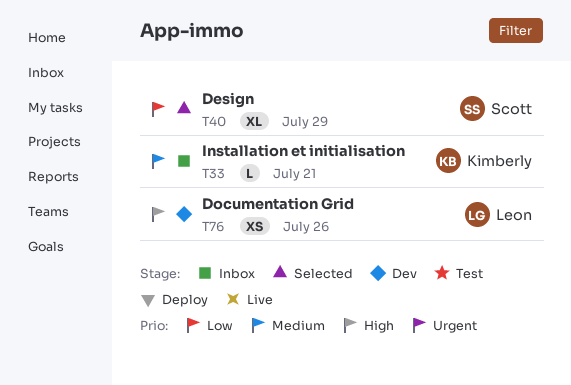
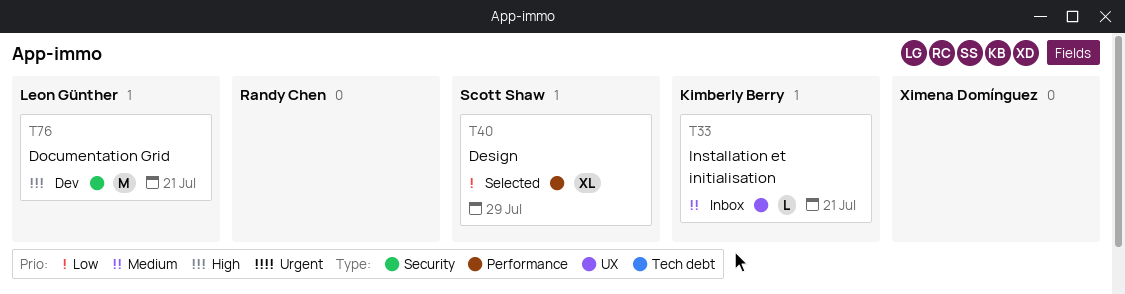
T76, estimate: XS -> M
T76, due: Jul 26 -> Jul 21

